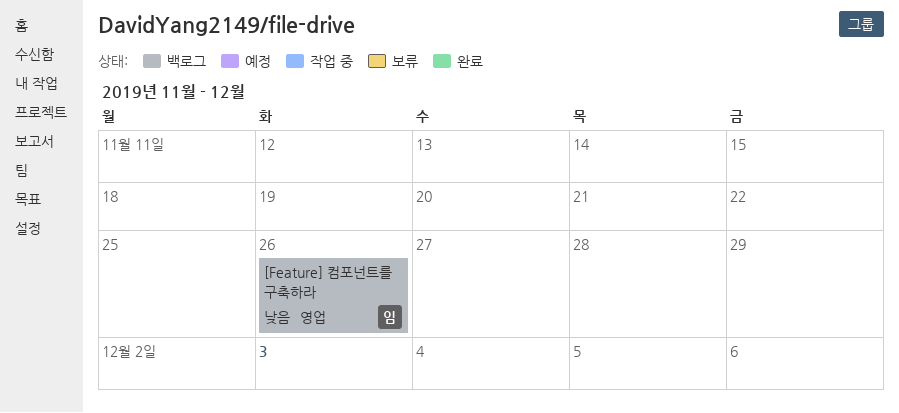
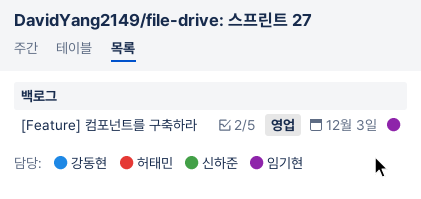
[Feature] 컴포넌트를 구축하라, due: Nov 26 -> Dec 3

